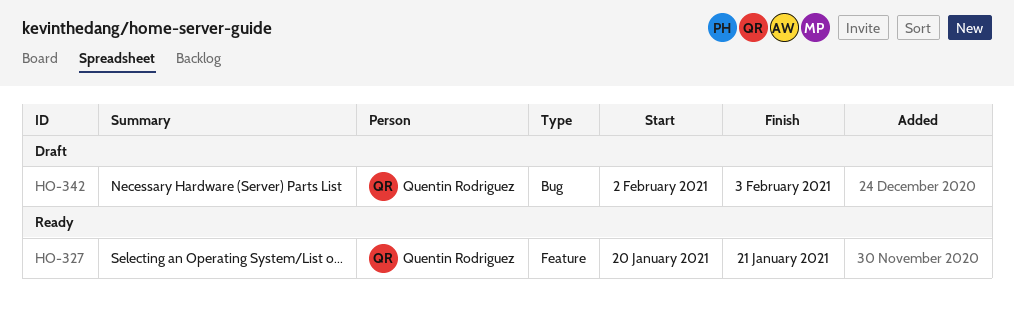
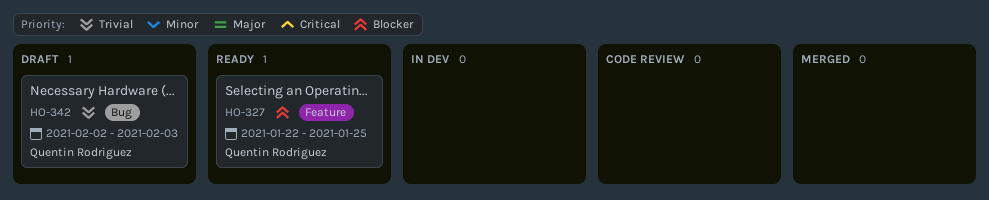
HO-327, start: Jan 20 -> Jan 22
HO-327, due: Jan 21 -> Jan 25

